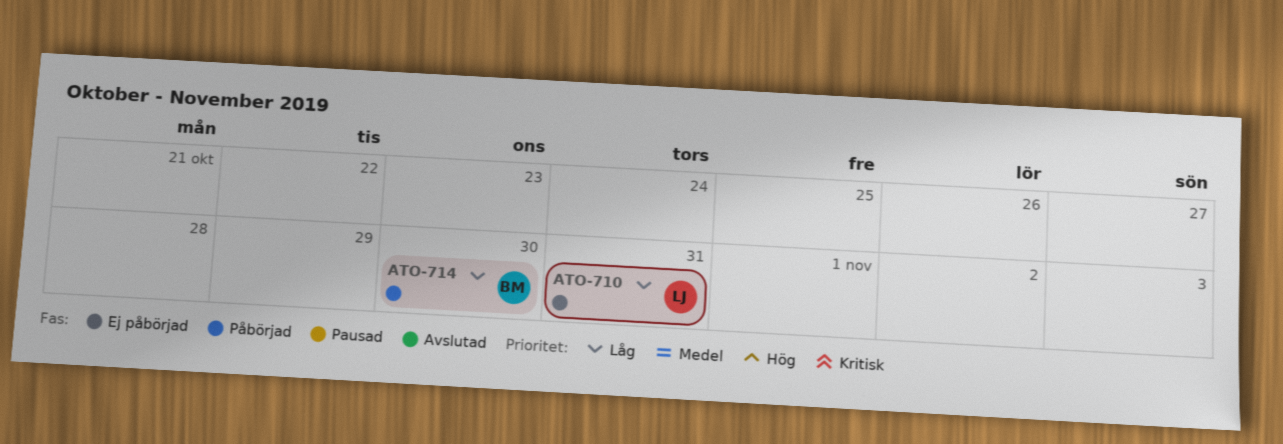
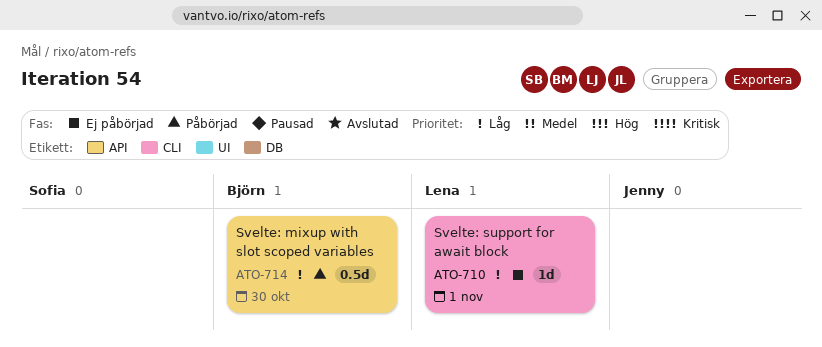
ATO-710, due: Oct 31 -> Nov 1

